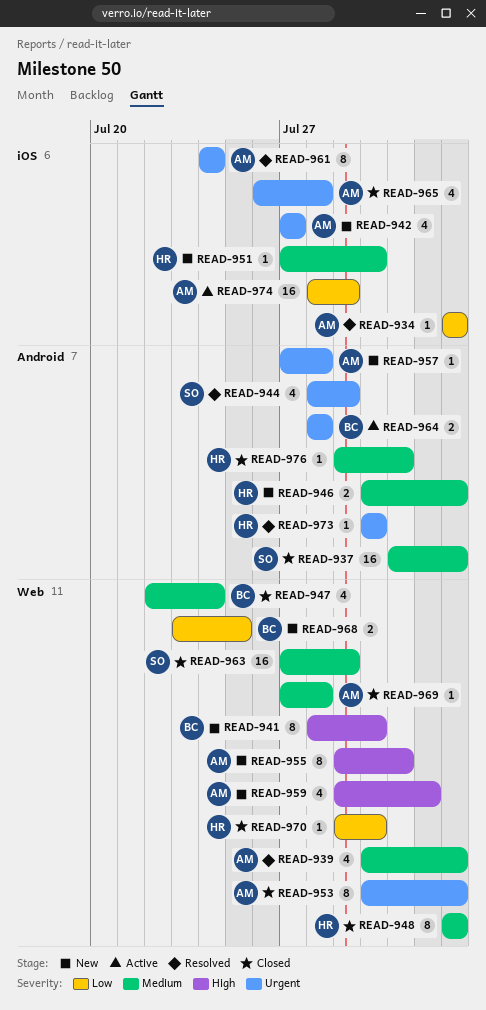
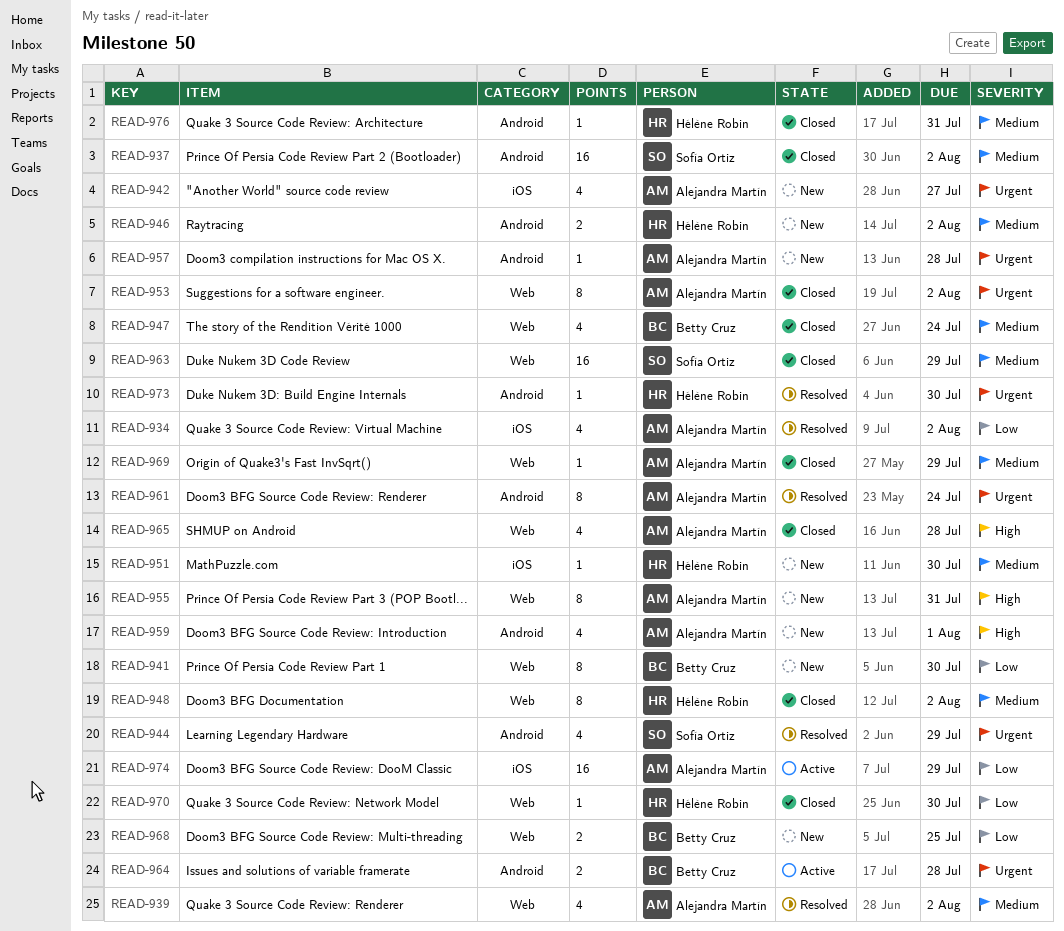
READ-934, estimate: 1 -> 4
READ-941, priority: High -> Low
READ-959, label: Web -> Android
READ-961, label: iOS -> Android
READ-965, priority: Urgent -> High
READ-965, label: iOS -> Web
READ-969, due: Jul 28 -> Jul 29

